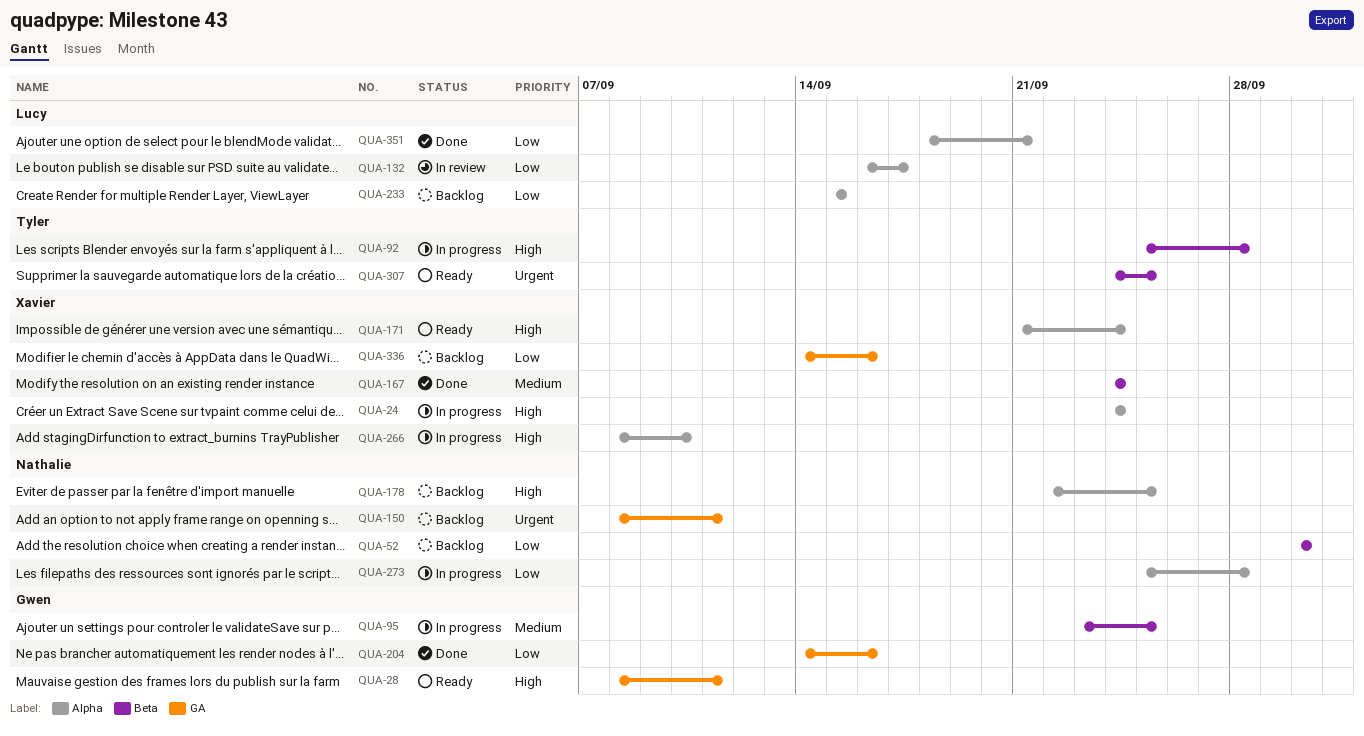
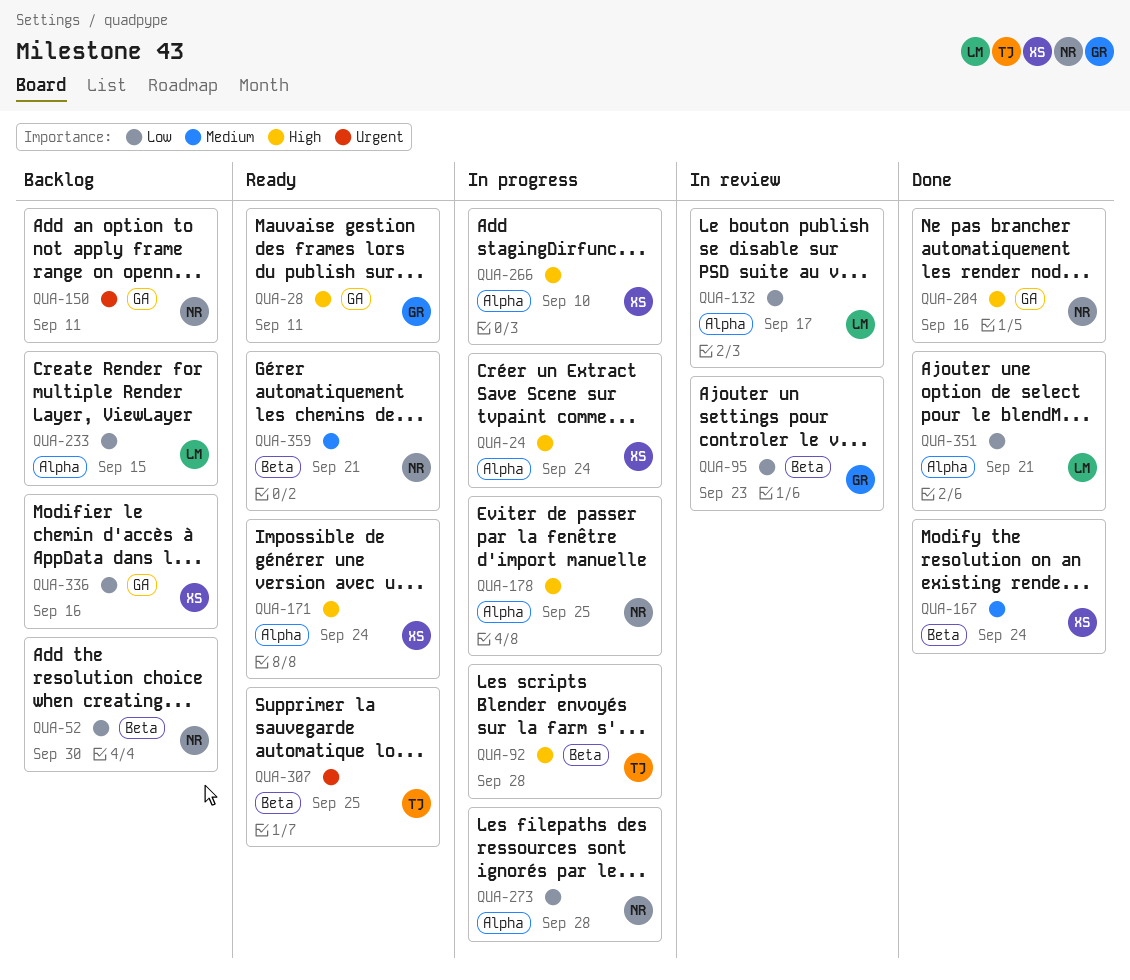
QUA-95, status: In progress -> In review
QUA-95, priority: Medium -> Low
QUA-95, due: Sep 25 -> Sep 23
QUA-178, status: Backlog -> In progress
QUA-204, owner: Gwen -> Nathalie
QUA-204, priority: Low -> High
QUA-359: none -> present

